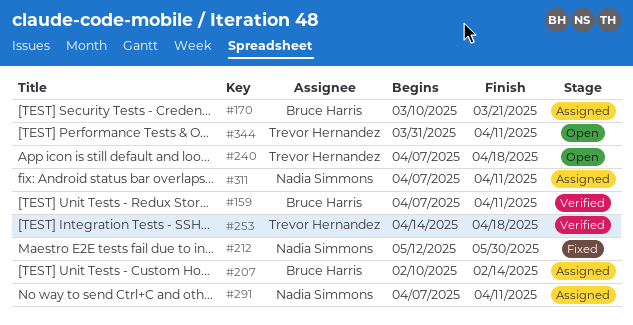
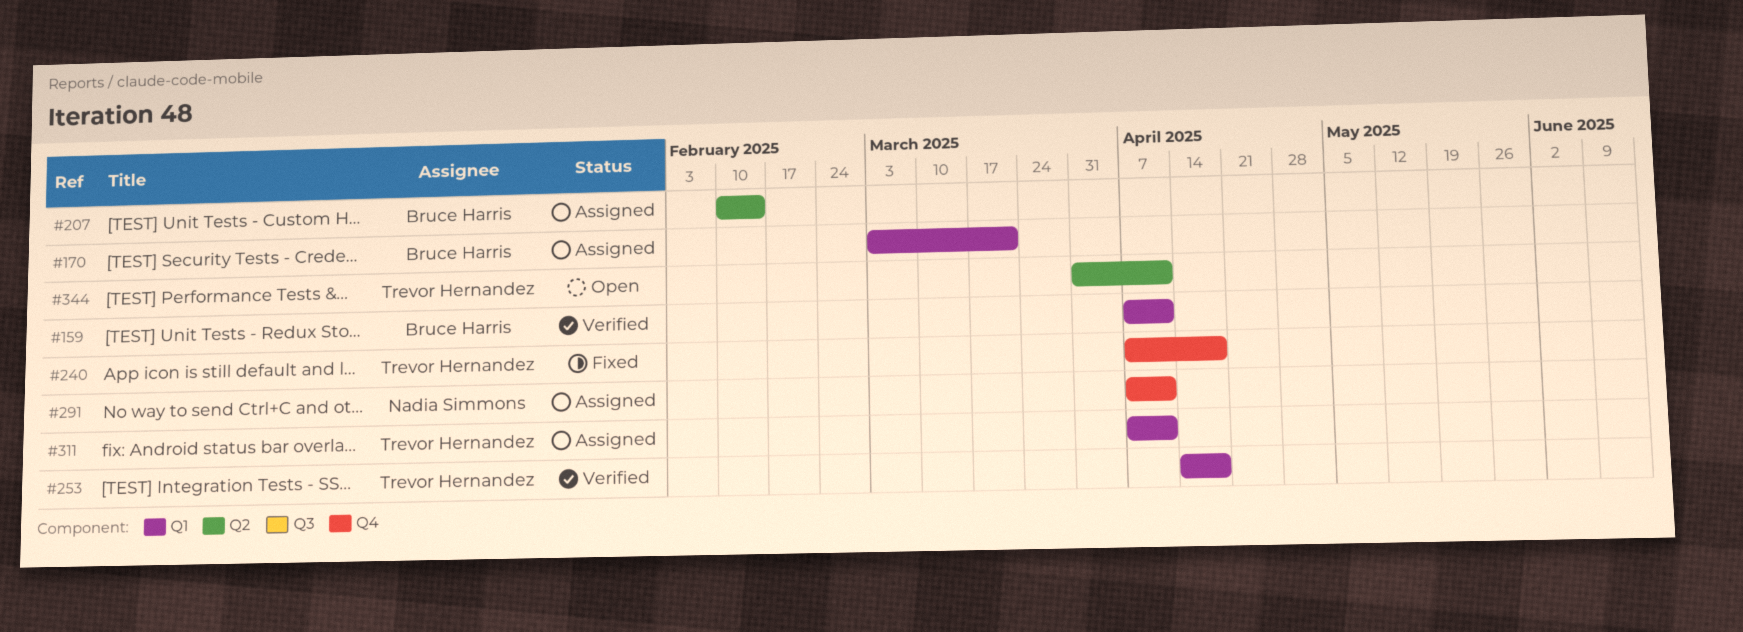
#170, start: Mar 10 -> Mar 3
#212: present -> none
#240, status: Open -> Fixed
#311, owner: Nadia Simmons -> Trevor Hernandez

